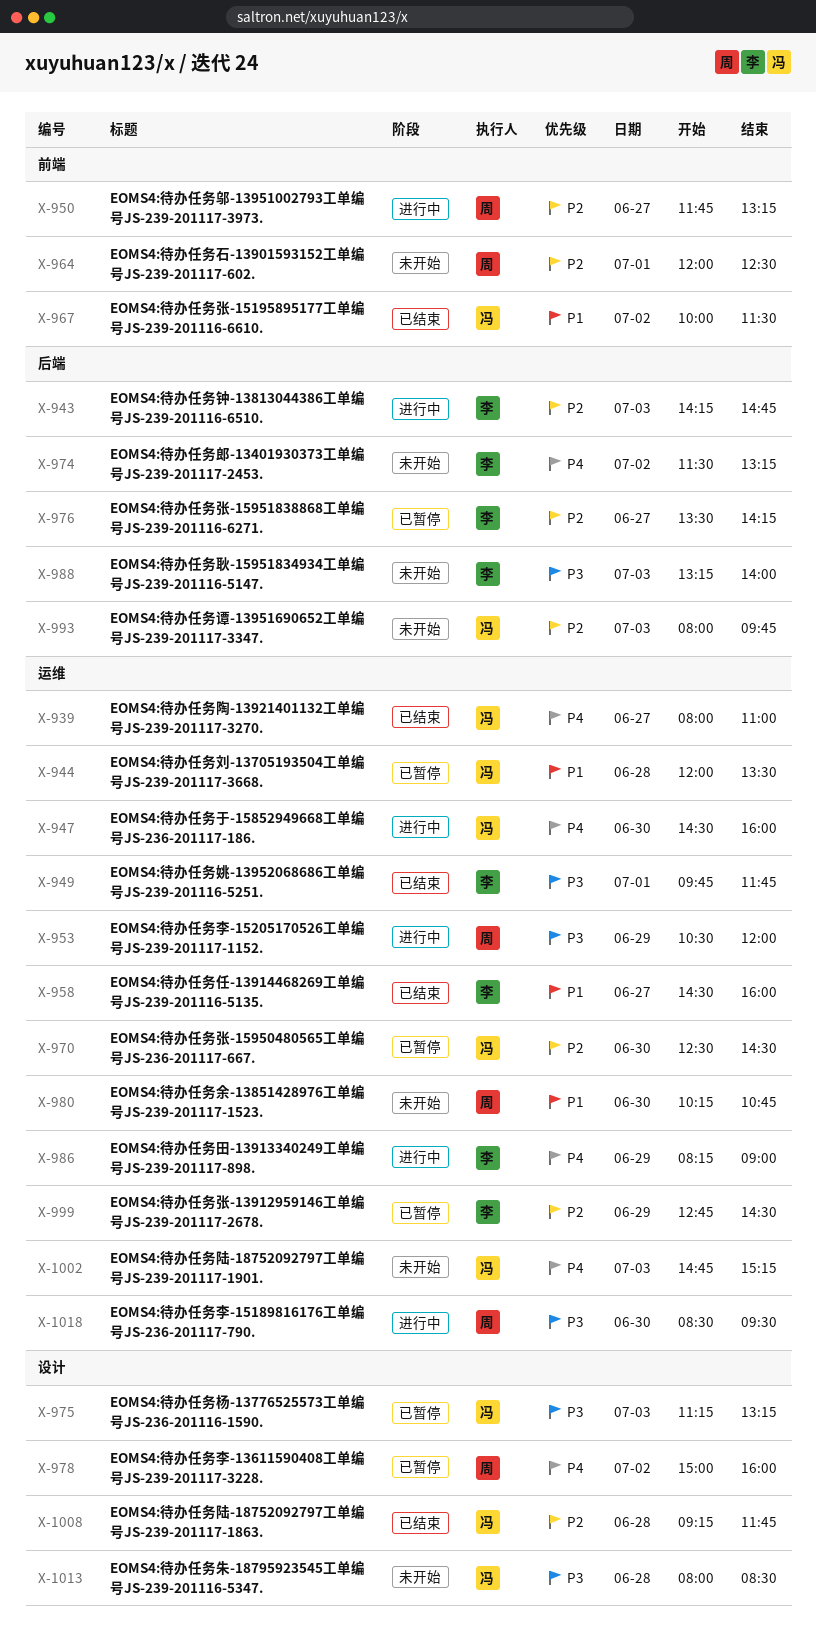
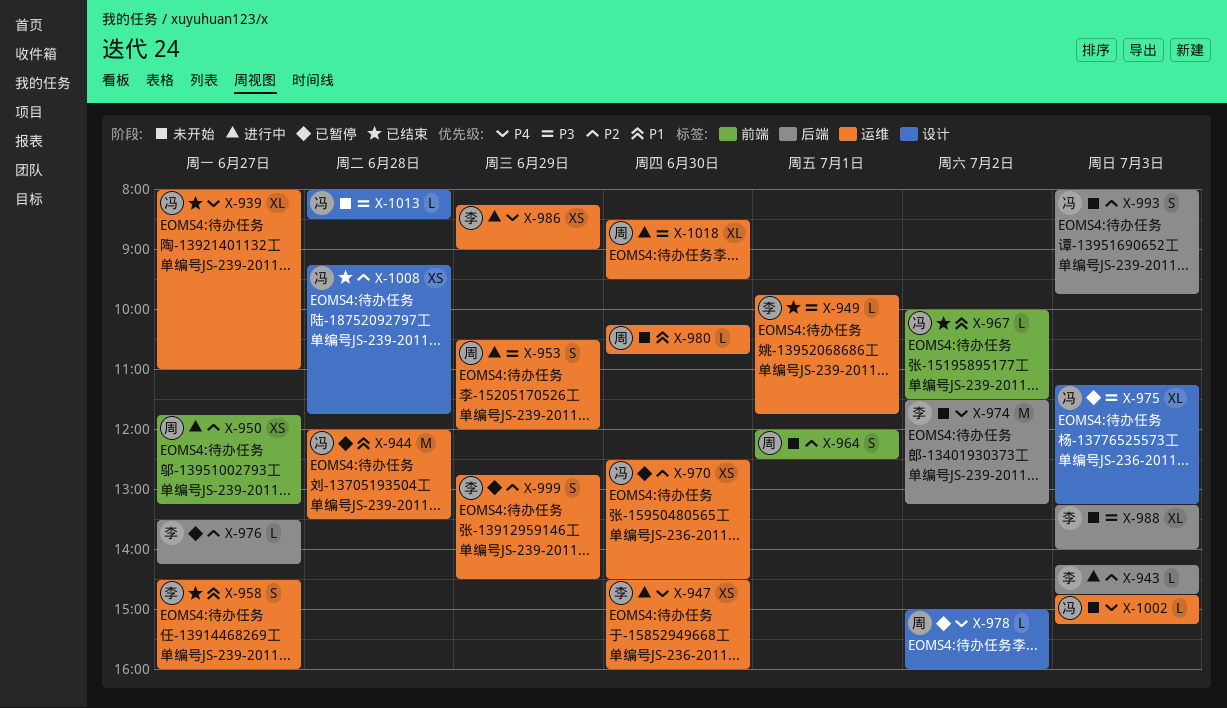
X-947, owner: 冯 -> 李

